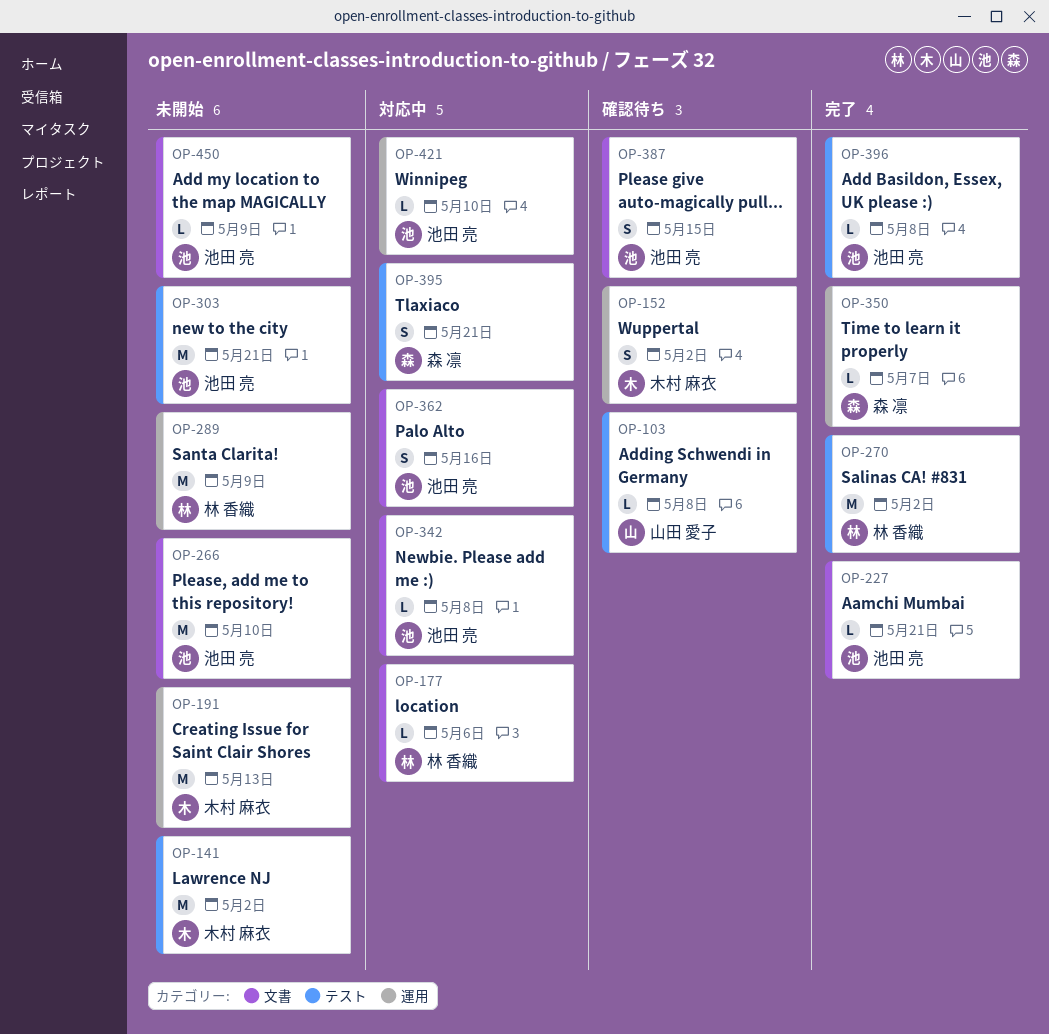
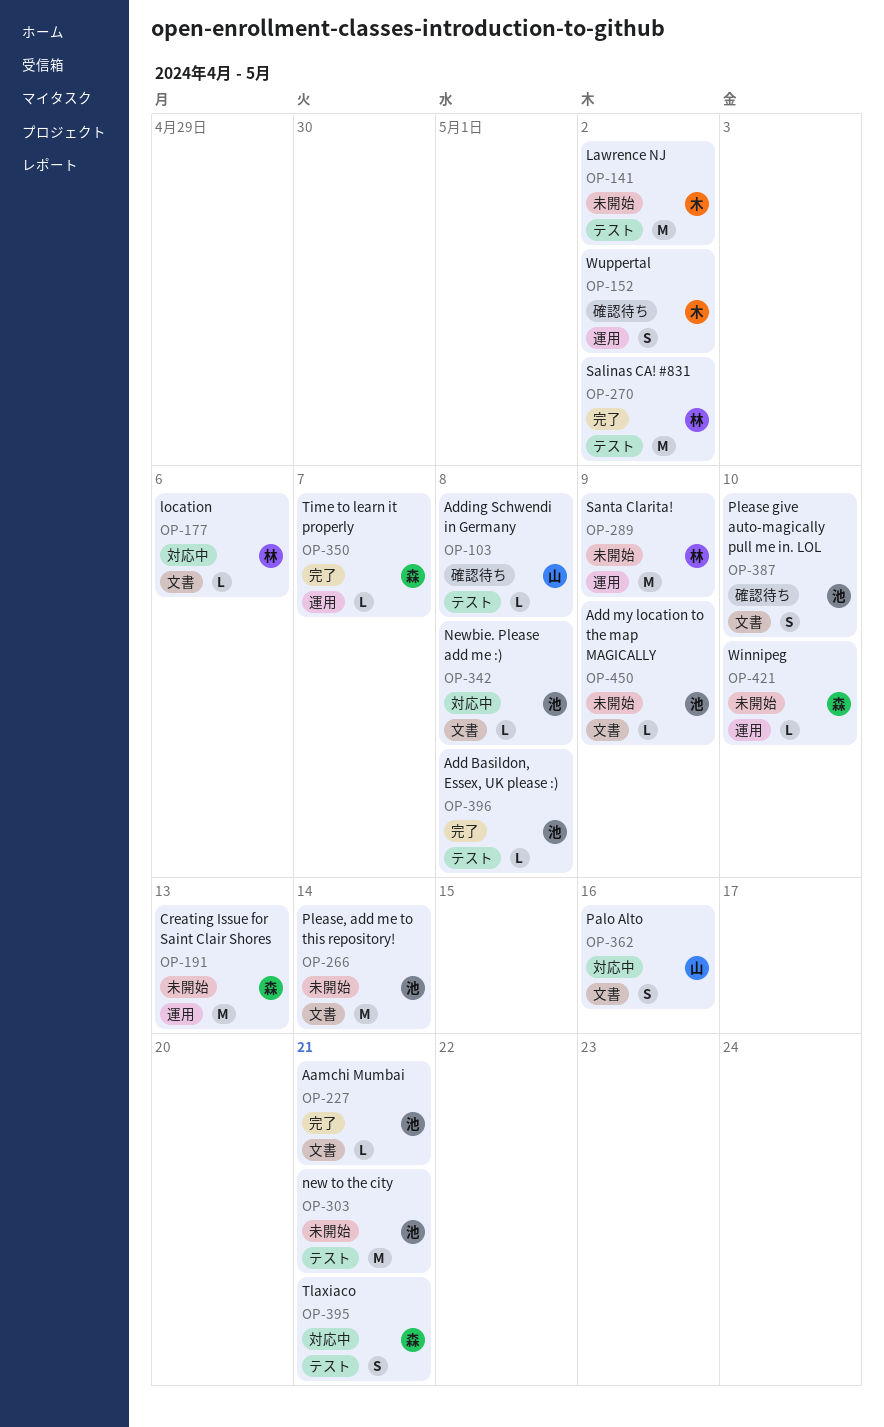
OP-191, owner: 木村 麻衣 -> 森 凛
OP-266, due: May 10 -> May 14
OP-362, owner: 池田 亮 -> 山田 愛子
OP-387, due: May 15 -> May 10
OP-421, status: 対応中 -> 未開始
OP-421, owner: 池田 亮 -> 森 凛

